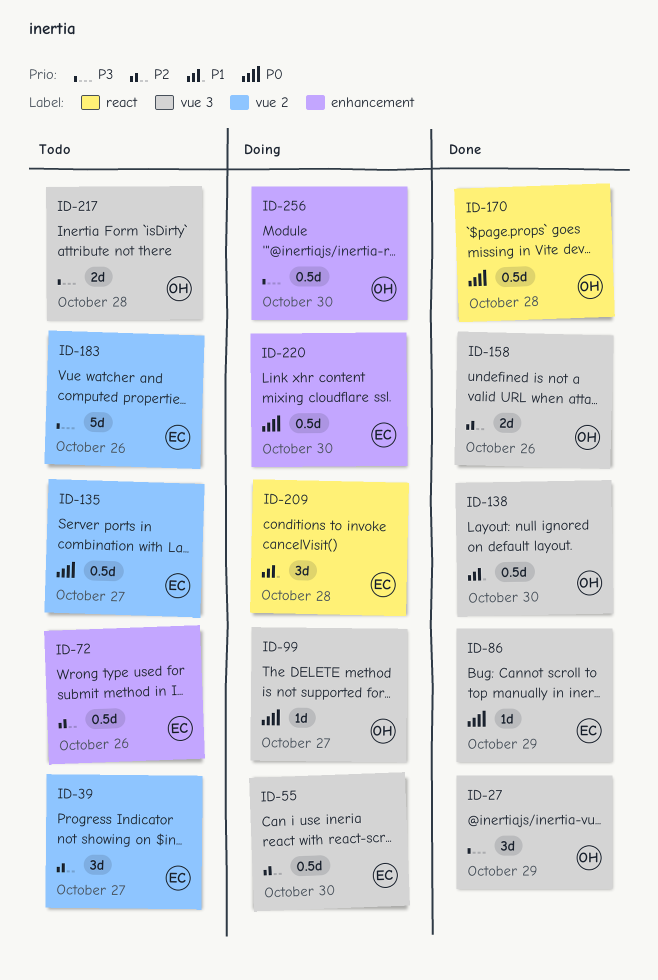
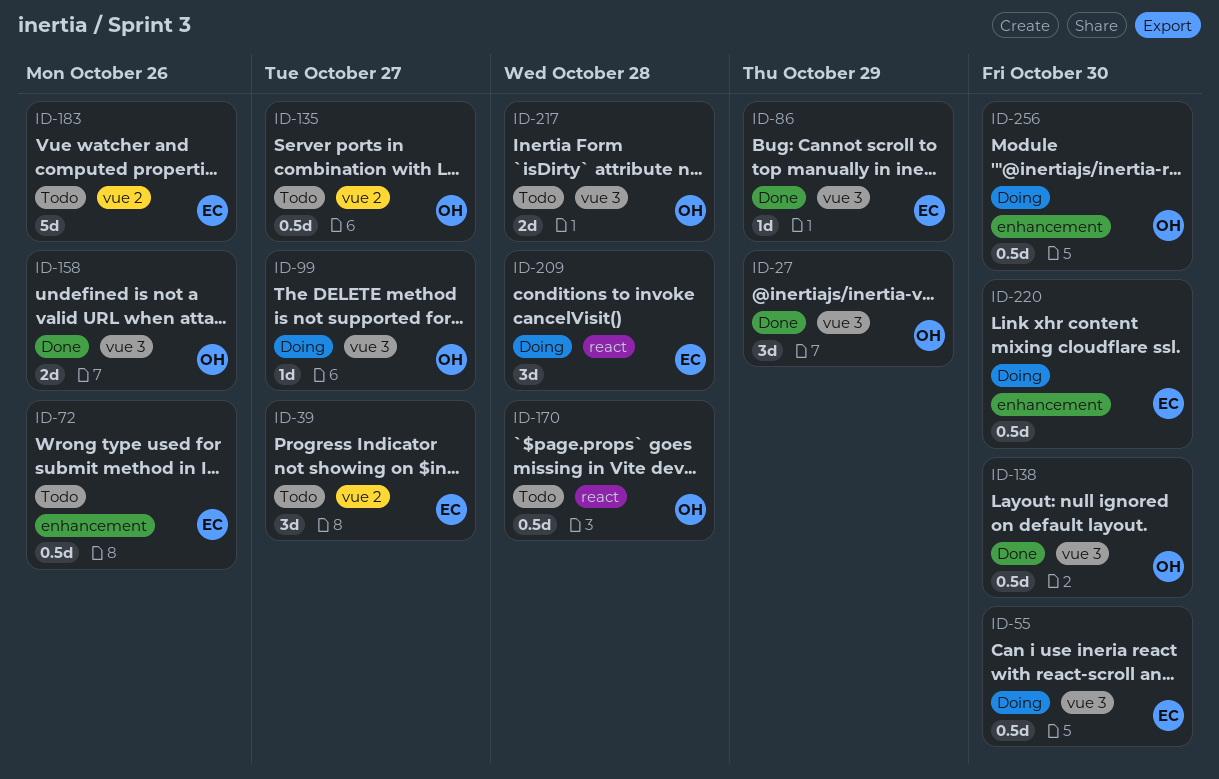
ID-135, owner: EC -> OH
ID-170, status: Done -> Todo

